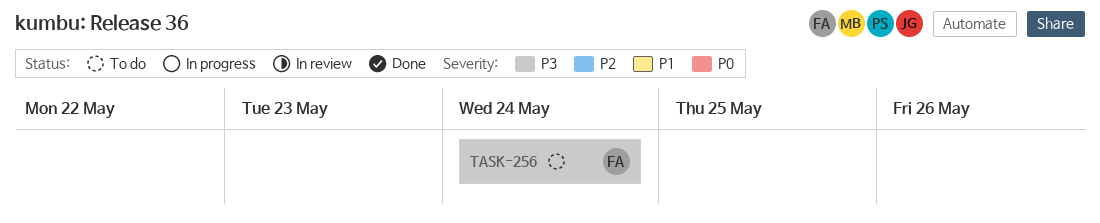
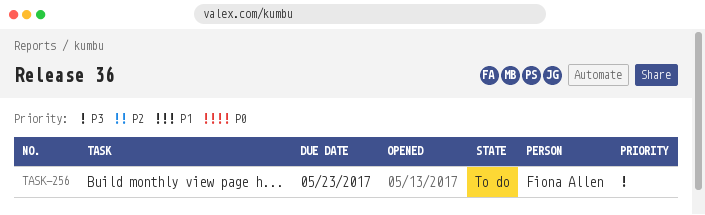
TASK-256, due: May 24 -> May 23

